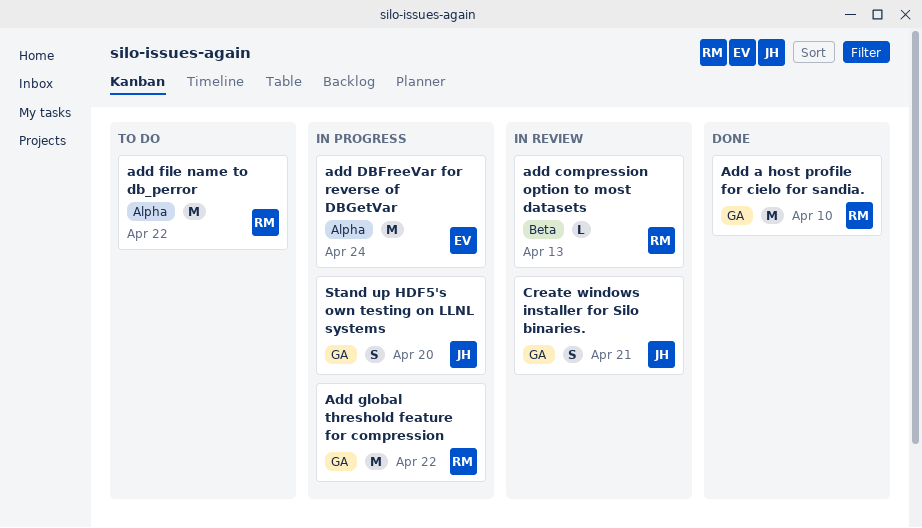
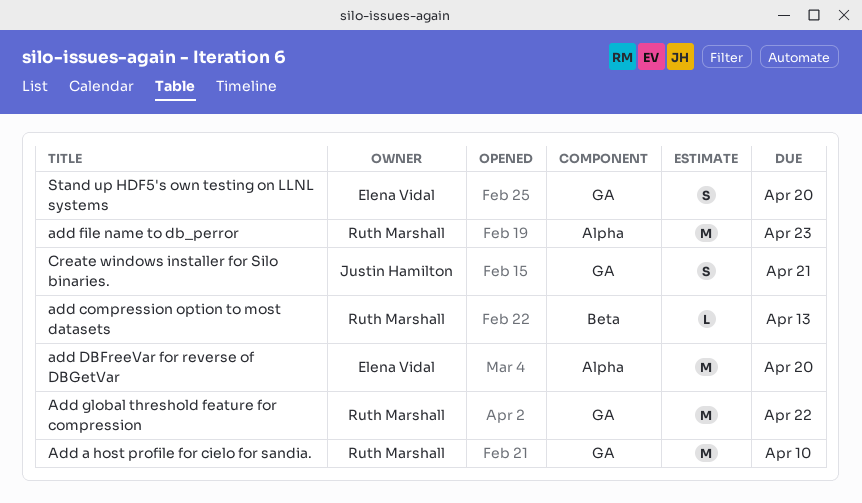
add DBFreeVar for reverse of DBGetVar, due: Apr 24 -> Apr 20
add file name to db_perror, due: Apr 22 -> Apr 23
Stand up HDF5's own testing on LLNL systems, owner: Justin Hamilton -> Elena Vidal

